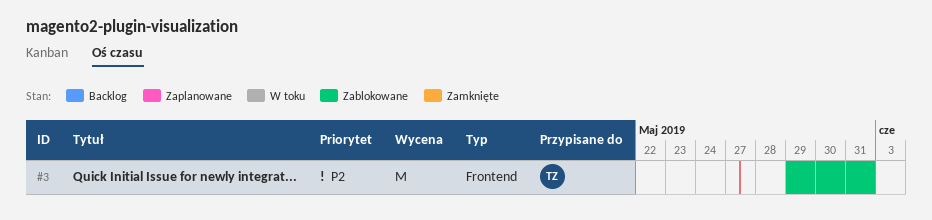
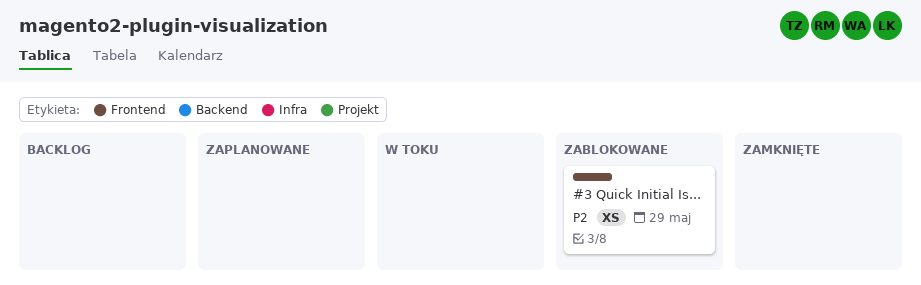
#3, estimate: M -> XS
#3, due: May 31 -> May 29

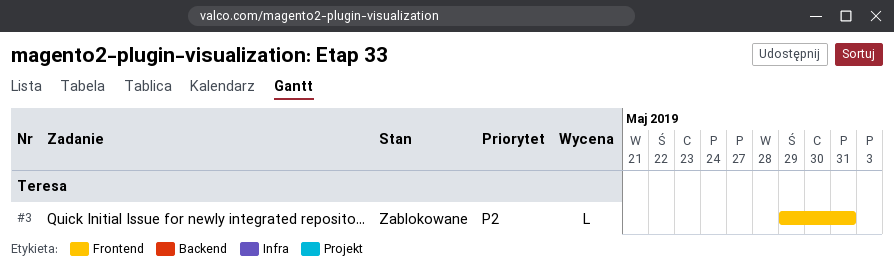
#3, estimate: XS -> L
#3, due: May 29 -> May 31

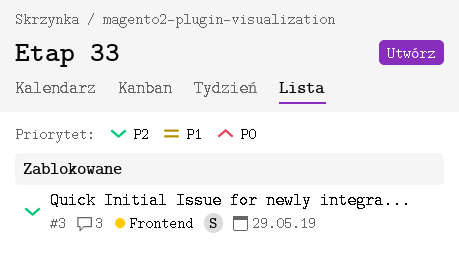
#3, estimate: L -> S
#3, due: May 31 -> May 29

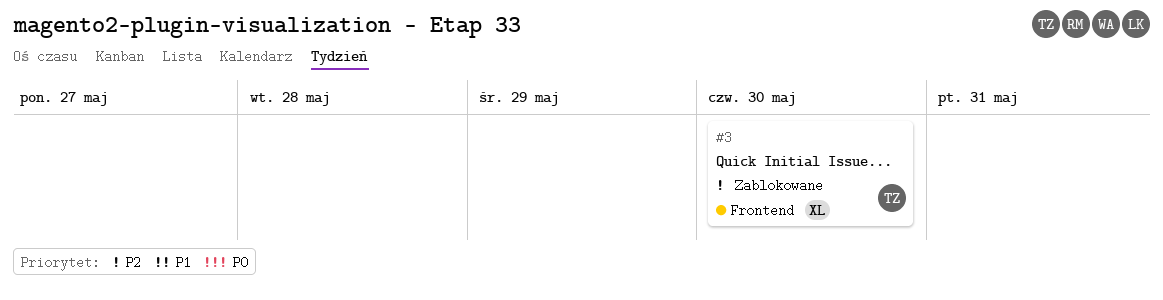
#3, estimate: S -> XL
#3, due: May 29 -> May 30

